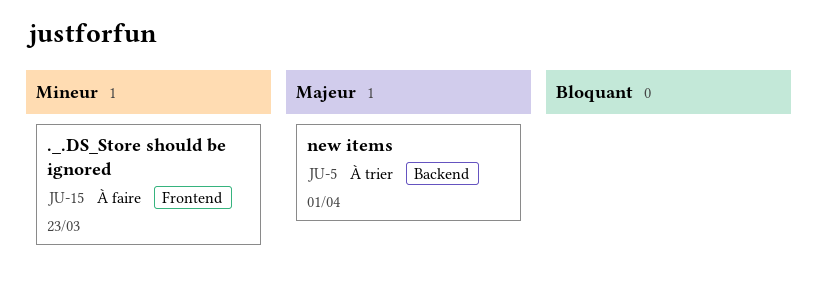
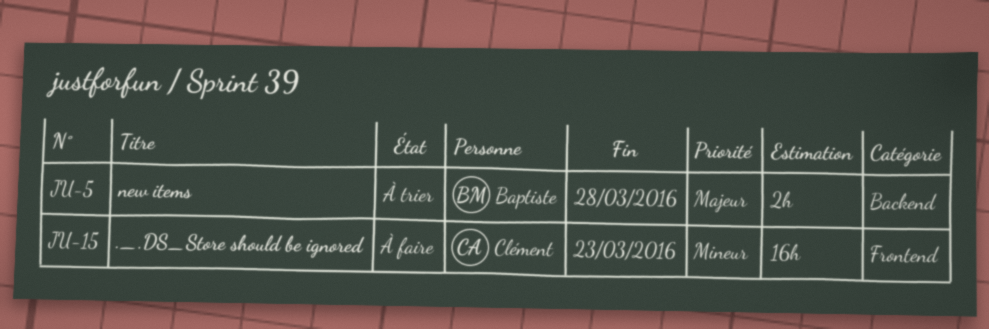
JU-5, due: Apr 1 -> Mar 28

